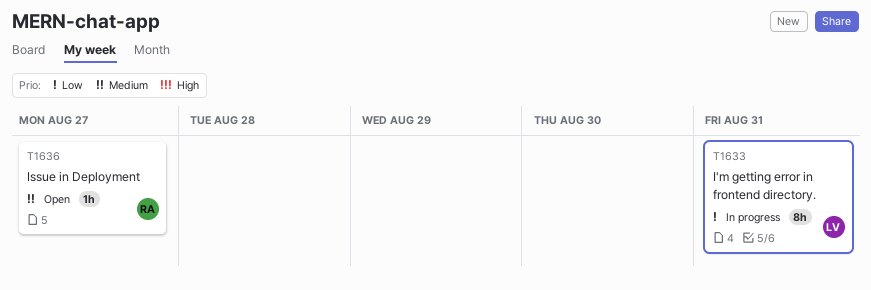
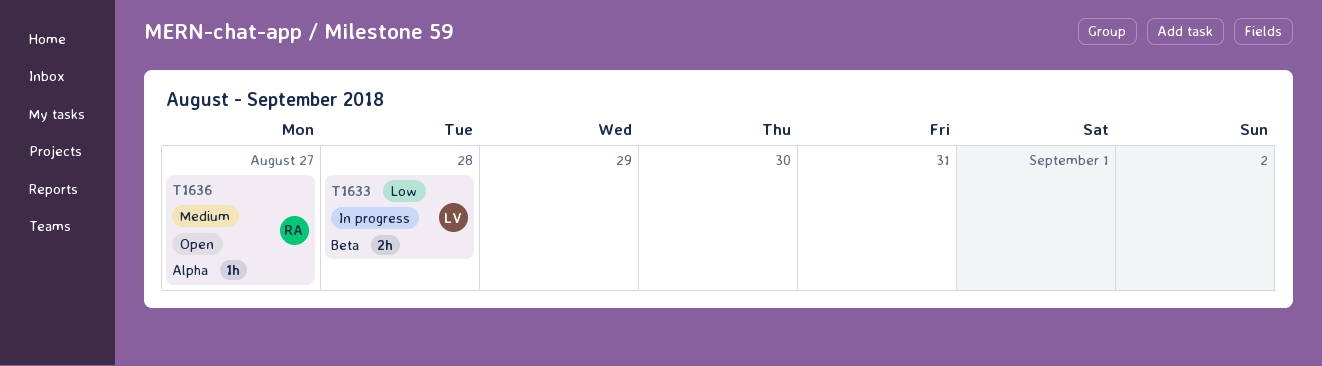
T1633, estimate: 8h -> 2h
T1633, due: Aug 31 -> Aug 28

